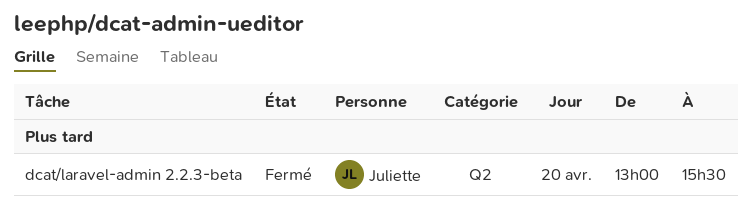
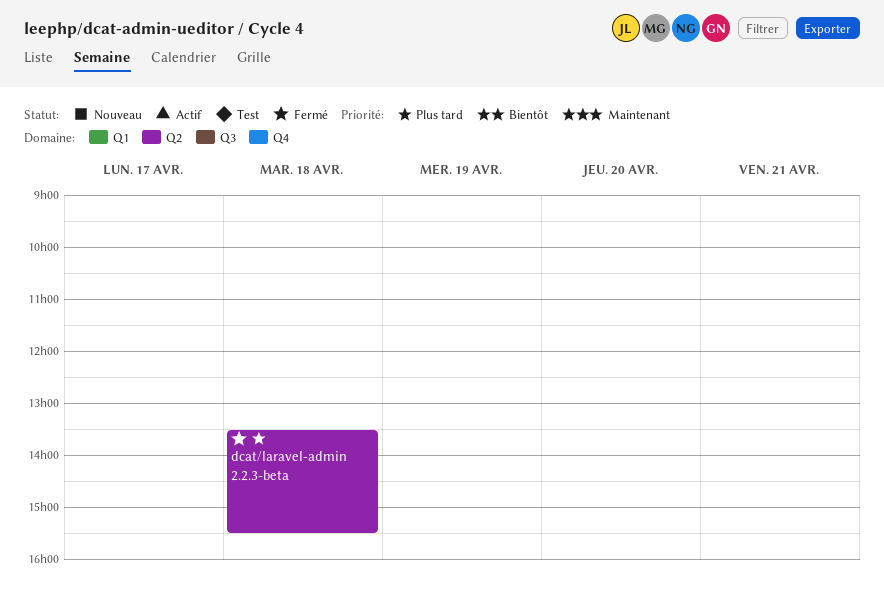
dcat/laravel-admin 2.2.3-beta, day: Apr 20 -> Apr 18
dcat/laravel-admin 2.2.3-beta, begins: 13:00 -> 13:30

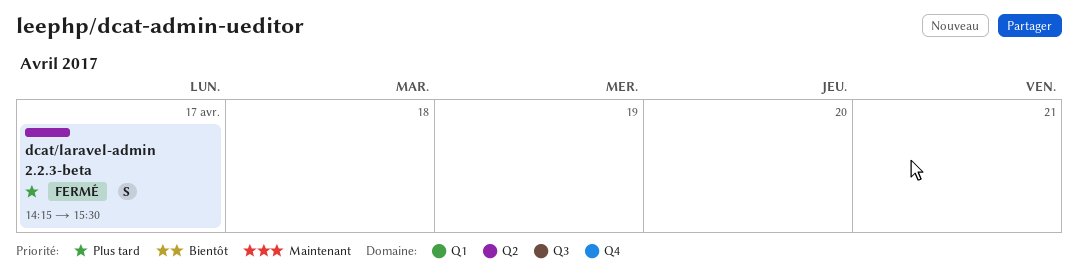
dcat/laravel-admin 2.2.3-beta, day: Apr 18 -> Apr 17
dcat/laravel-admin 2.2.3-beta, begins: 13:30 -> 14:15

